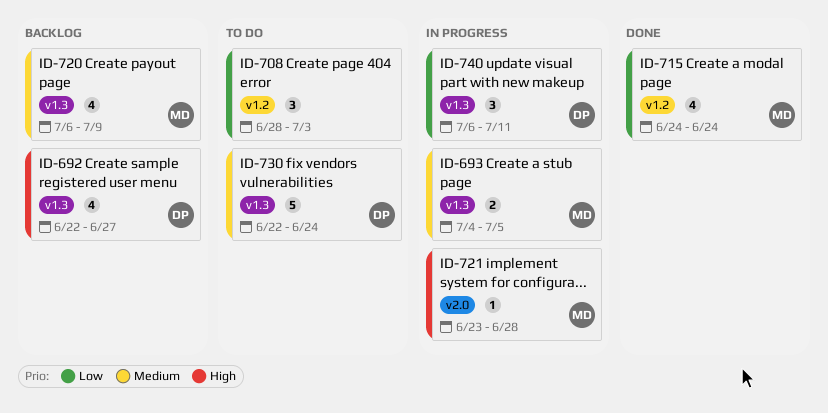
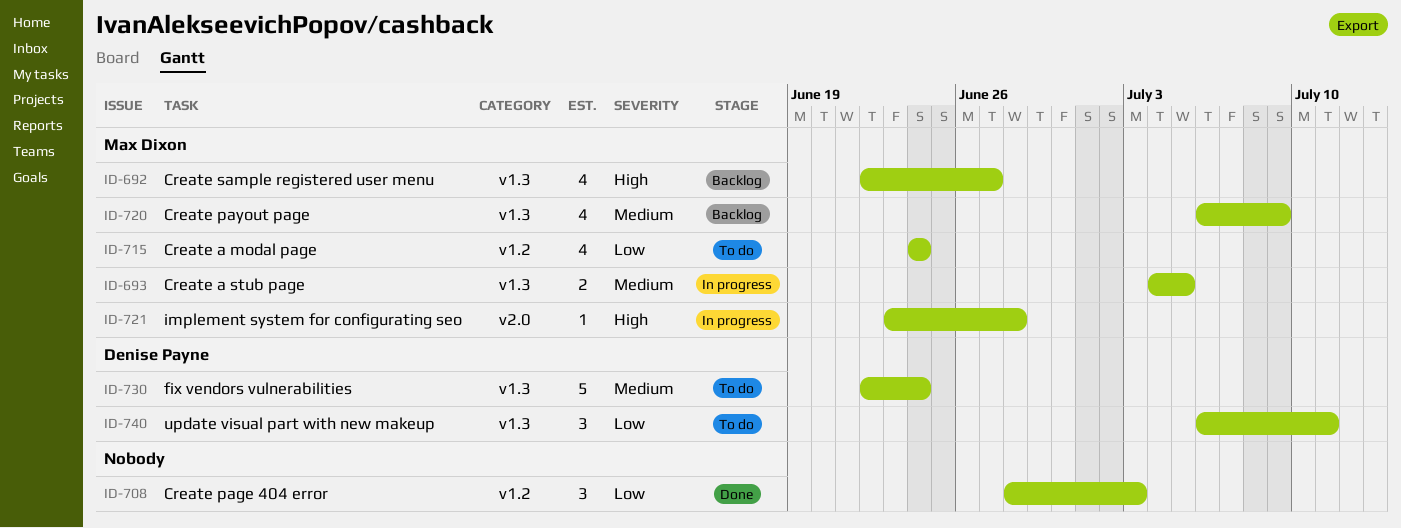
ID-692, owner: Denise Payne -> Max Dixon
ID-708, status: To do -> Done
ID-715, status: Done -> To do
ID-740, status: In progress -> To do

